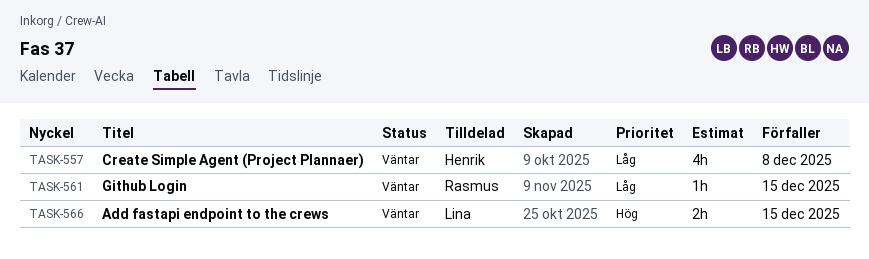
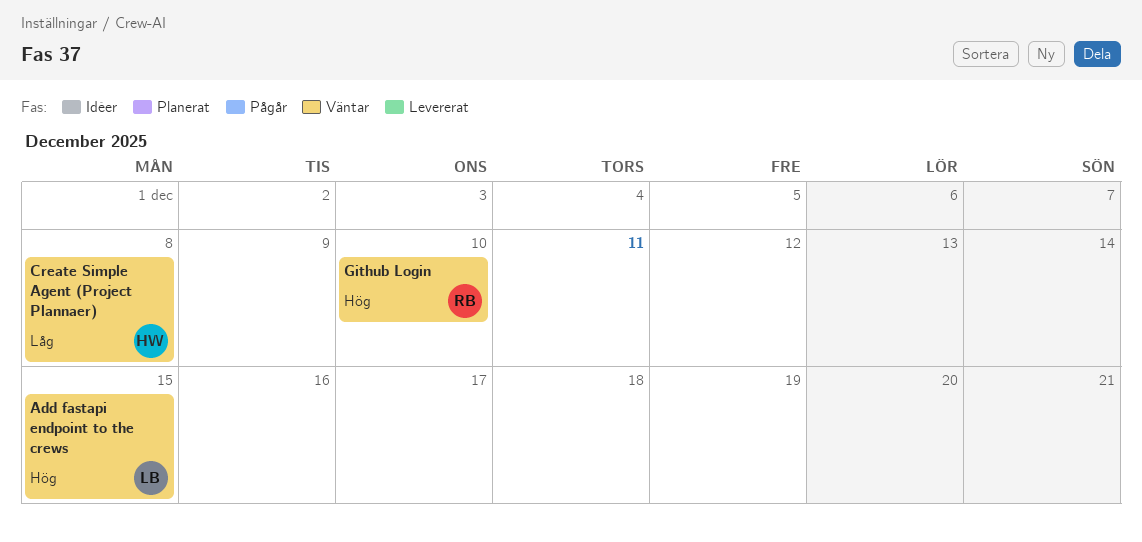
Github Login, priority: Låg -> Hög
Github Login, due: Dec 15 -> Dec 10

